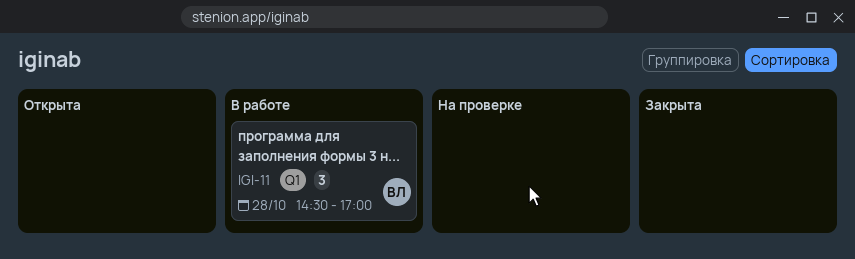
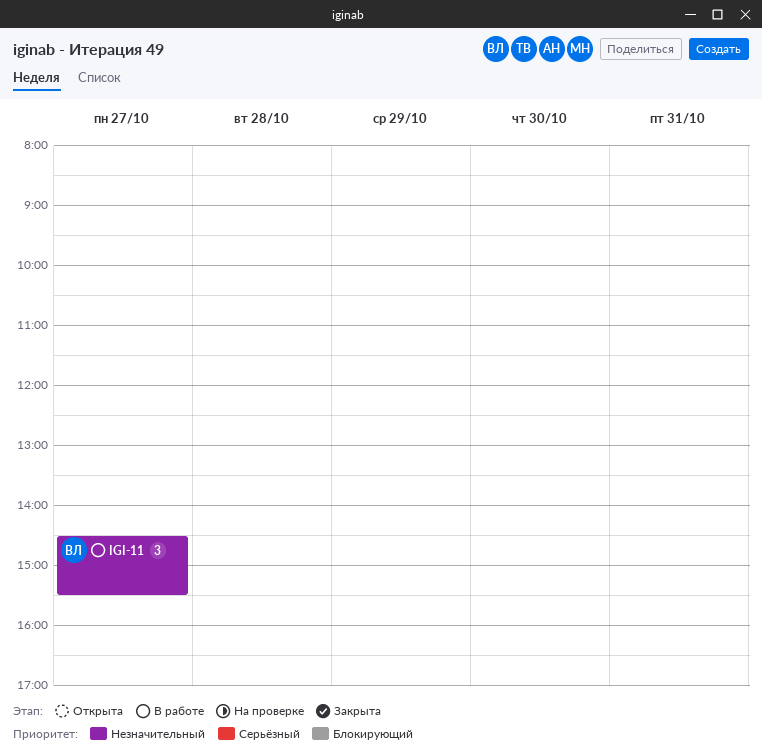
IGI-11, day: Oct 28 -> Oct 27
IGI-11, ends: 17:00 -> 15:30

